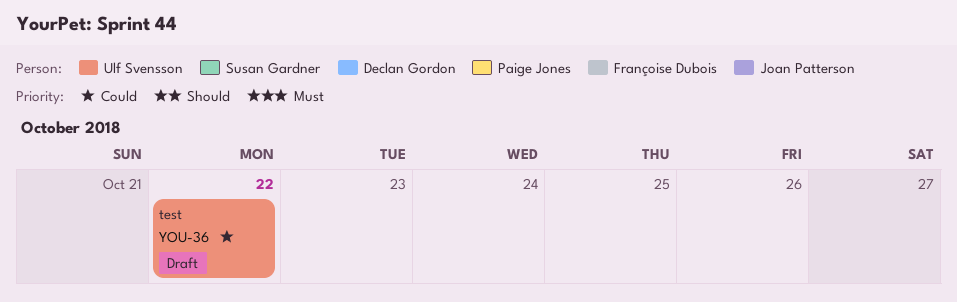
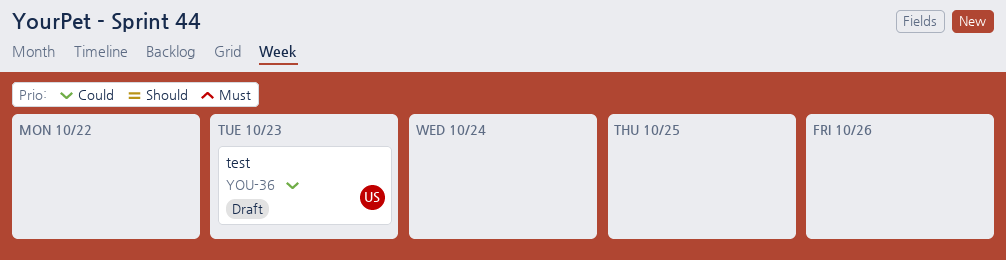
YOU-36, due: Oct 22 -> Oct 23

